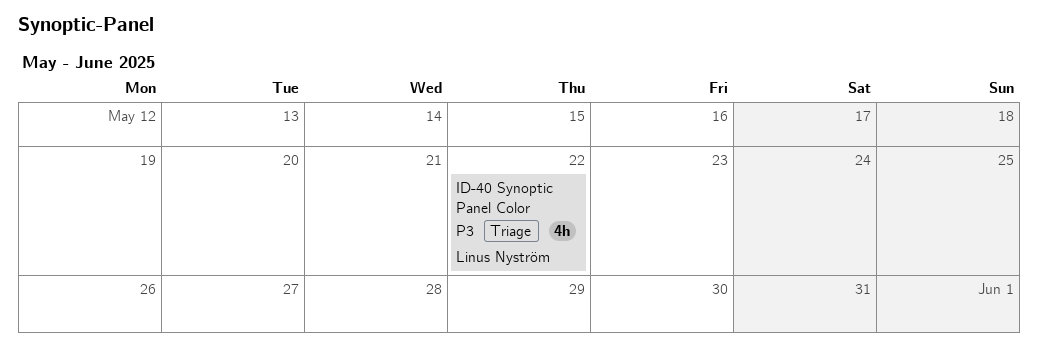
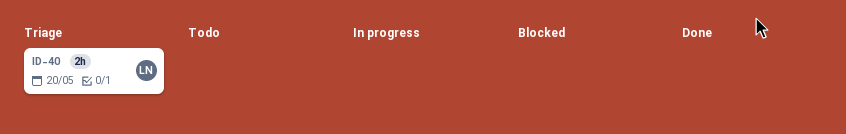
ID-40, estimate: 4h -> 2h
ID-40, due: May 22 -> May 20

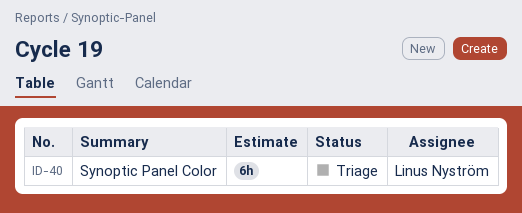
ID-40, estimate: 2h -> 6h

